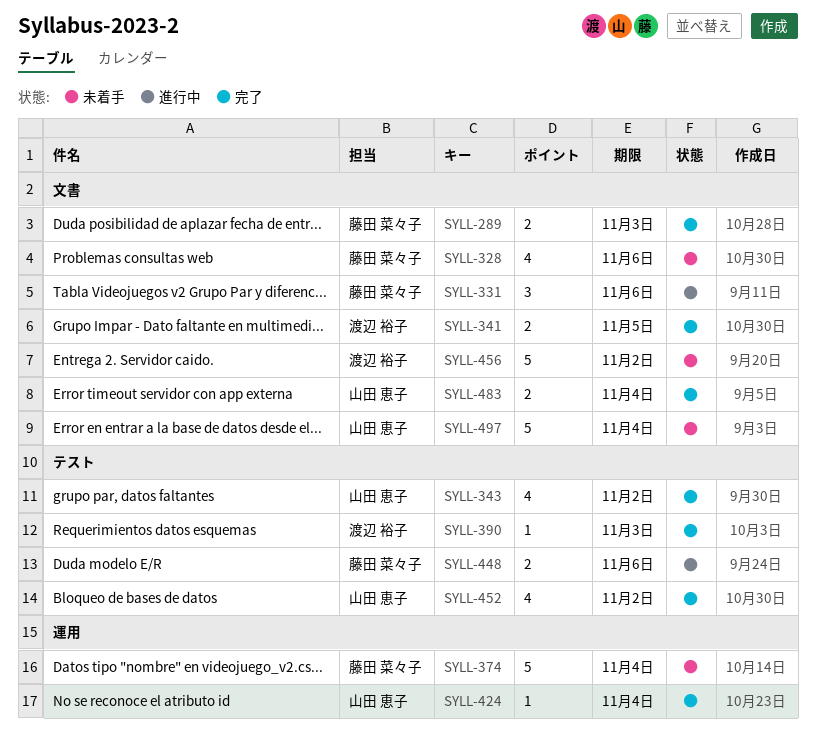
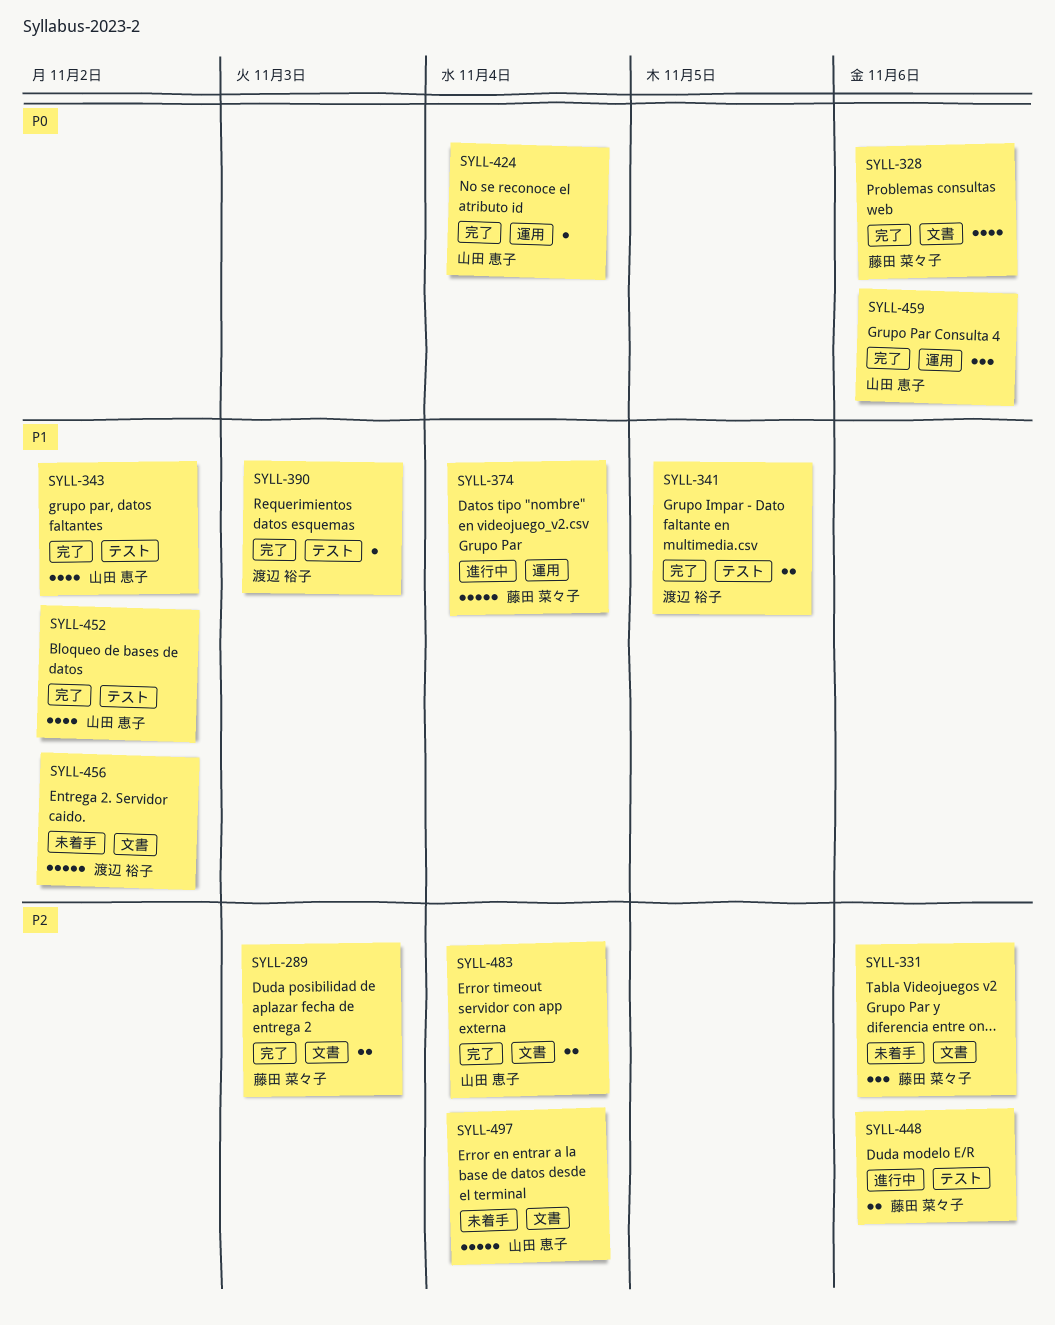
SYLL-328, status: 未着手 -> 完了
SYLL-331, status: 進行中 -> 未着手
SYLL-341, label: 文書 -> テスト
SYLL-374, status: 未着手 -> 進行中
SYLL-459: none -> present

